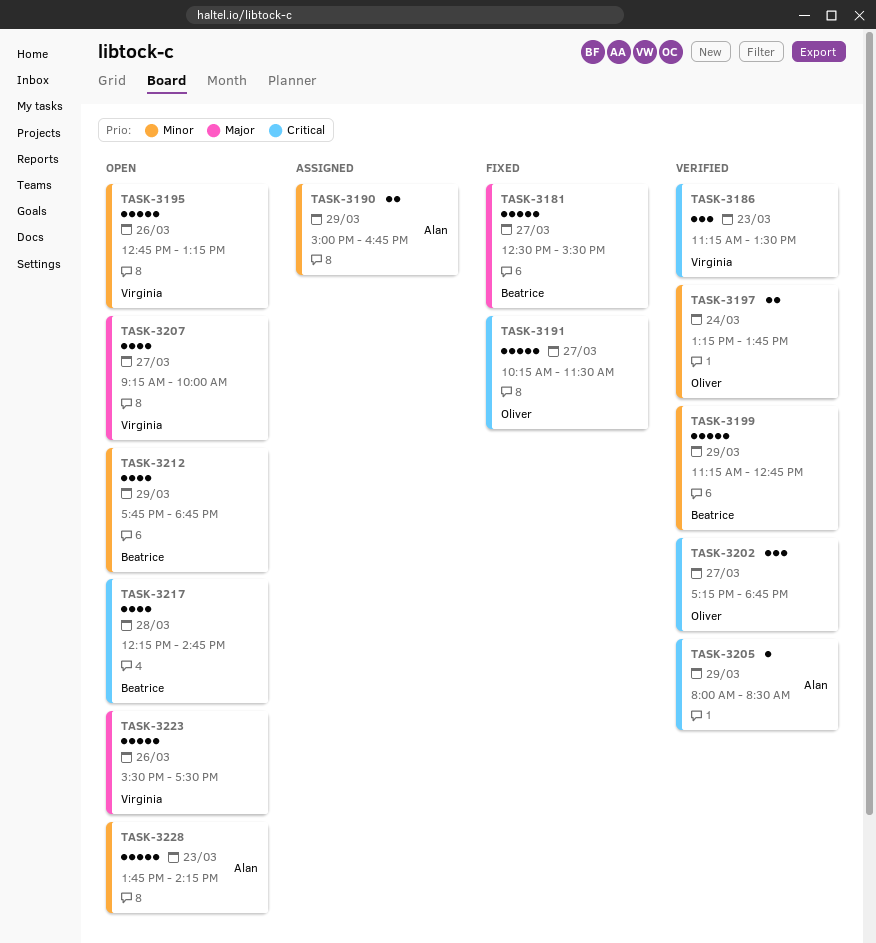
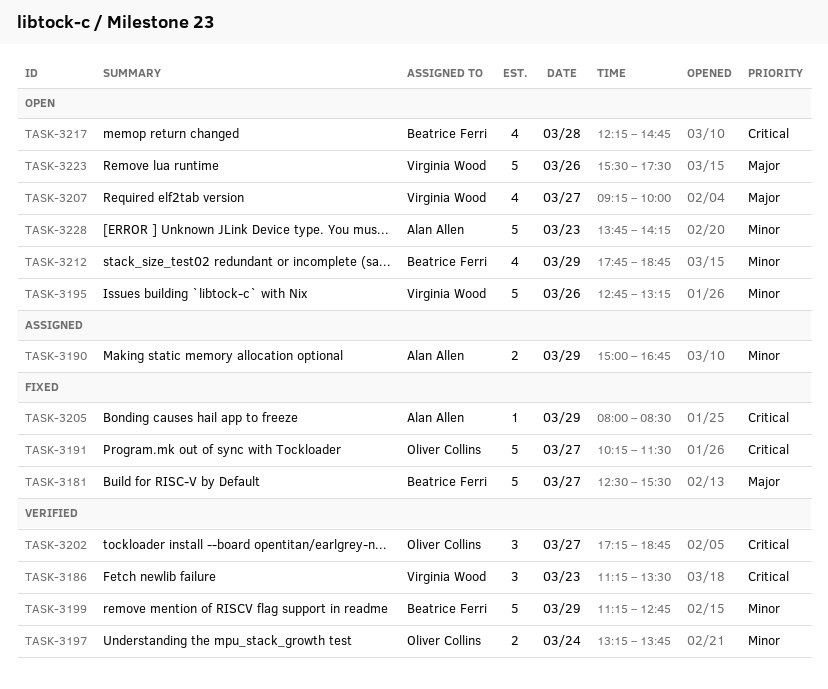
TASK-3205, status: Verified -> Fixed

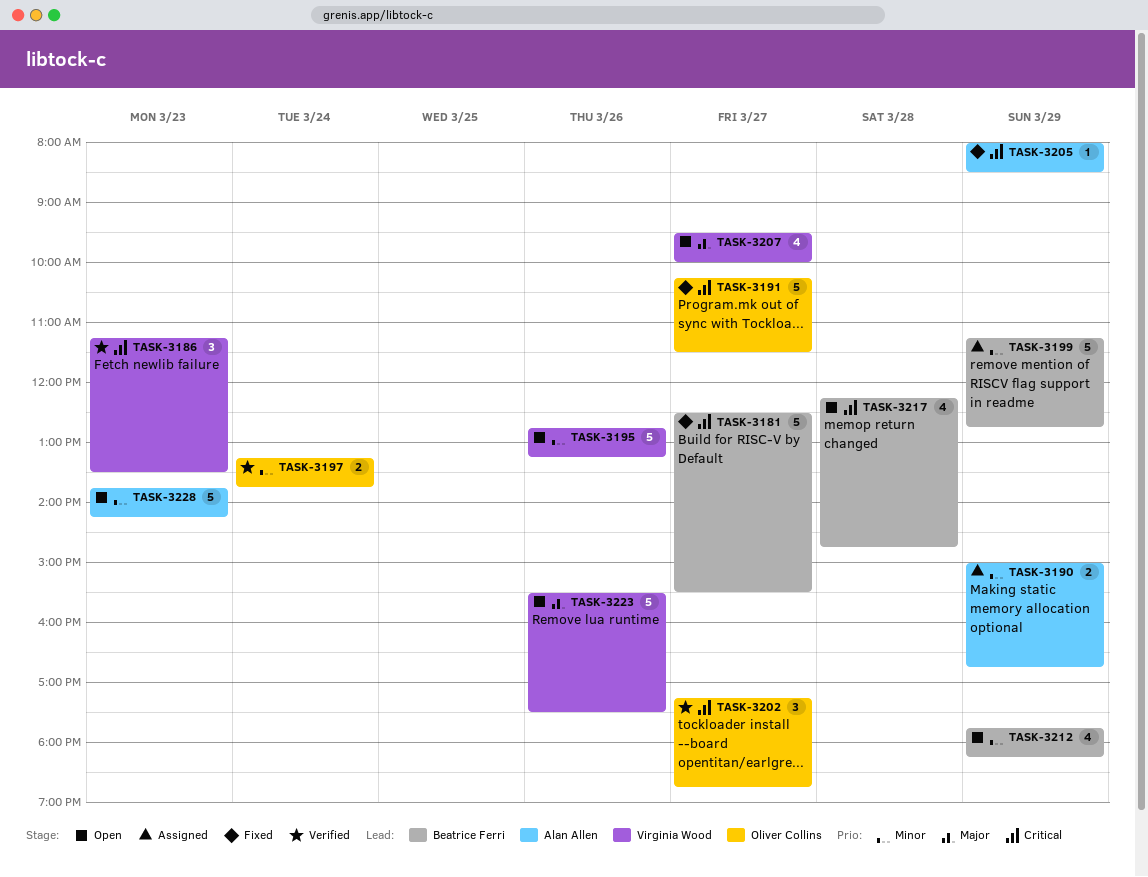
TASK-3181, priority: Major -> Critical
TASK-3199, status: Verified -> Assigned
TASK-3207, begins: 09:15 -> 09:30
TASK-3212, ends: 18:45 -> 18:15

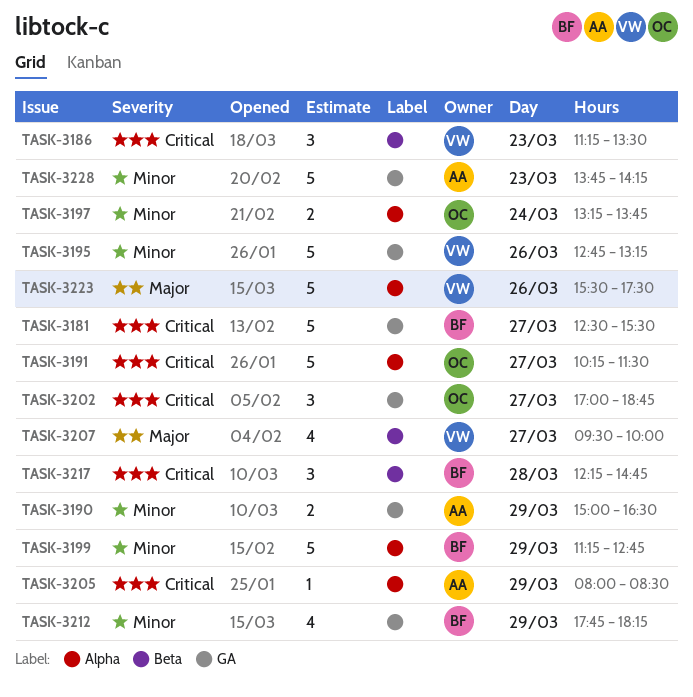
TASK-3190, ends: 16:45 -> 16:30
TASK-3202, begins: 17:15 -> 17:00
TASK-3217, estimate: 4 -> 3

